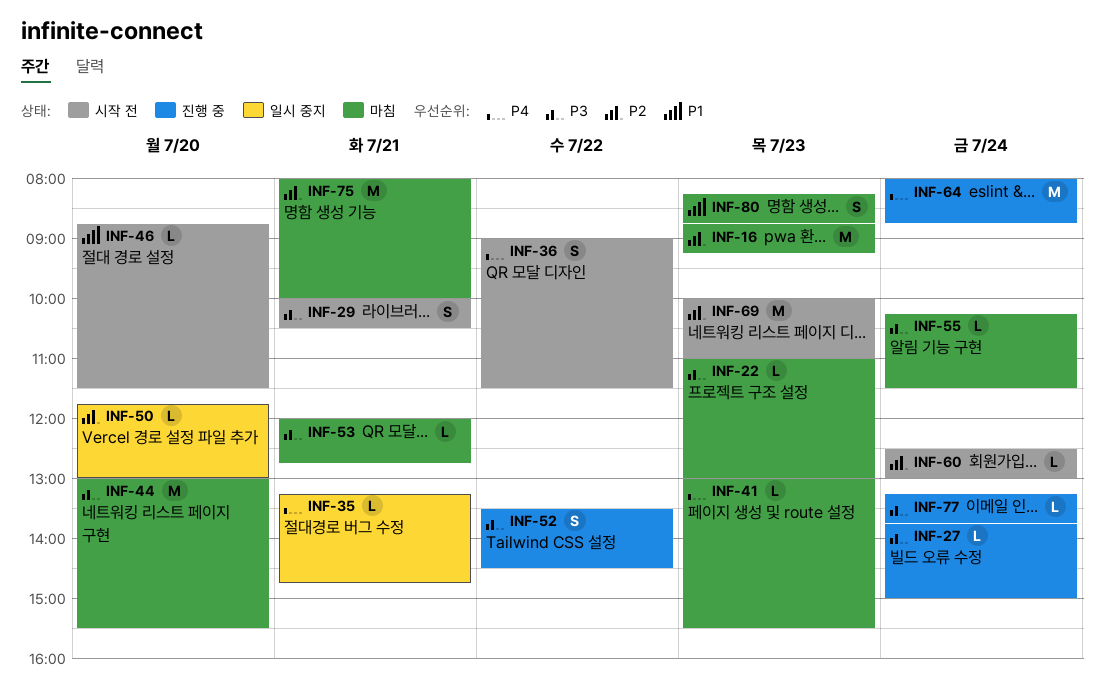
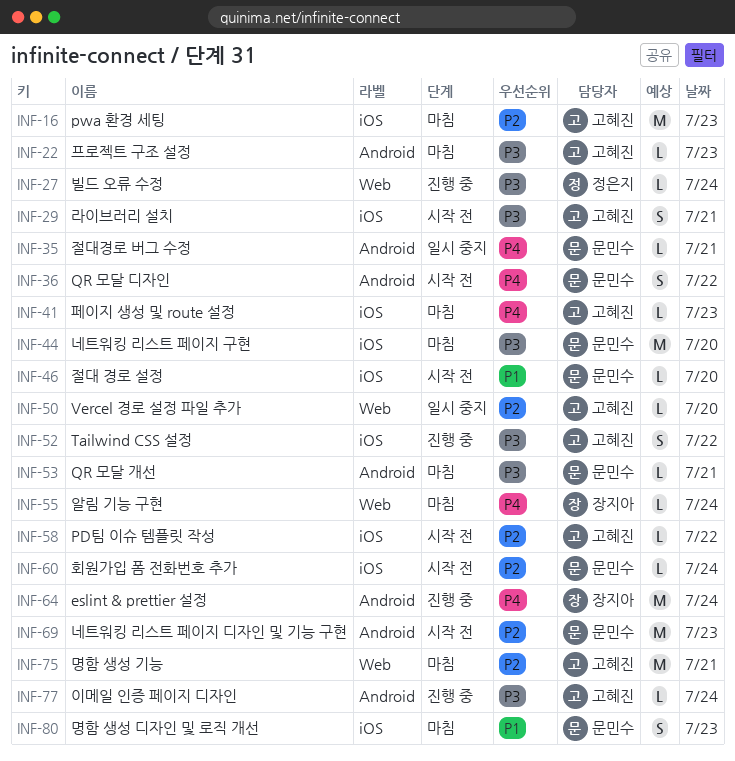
INF-55, priority: P3 -> P4
INF-58: none -> present

